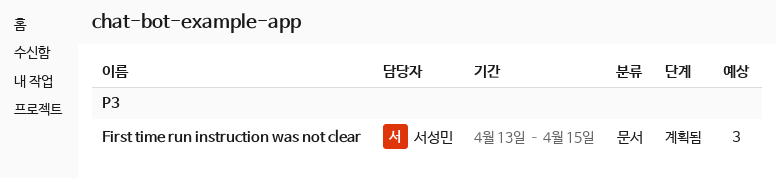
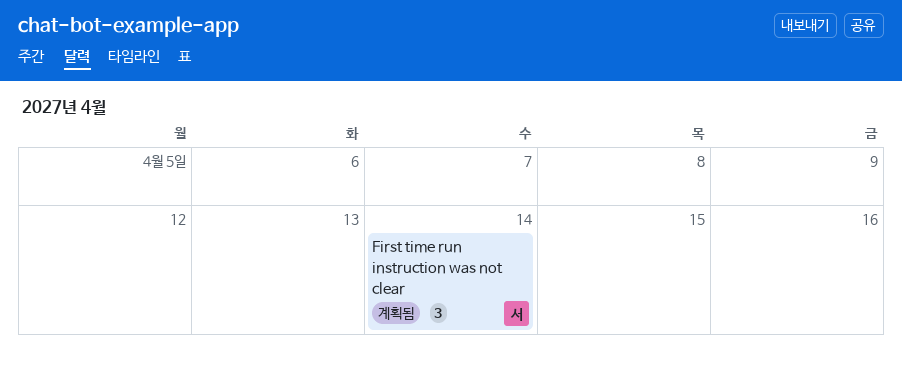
First time run instruction was not clear, due: Apr 15 -> Apr 14

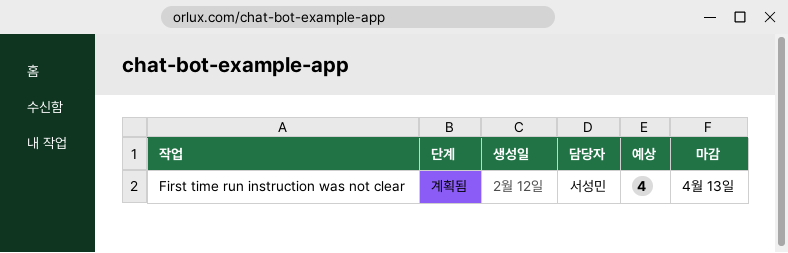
First time run instruction was not clear, estimate: 3 -> 4
First time run instruction was not clear, due: Apr 14 -> Apr 13

